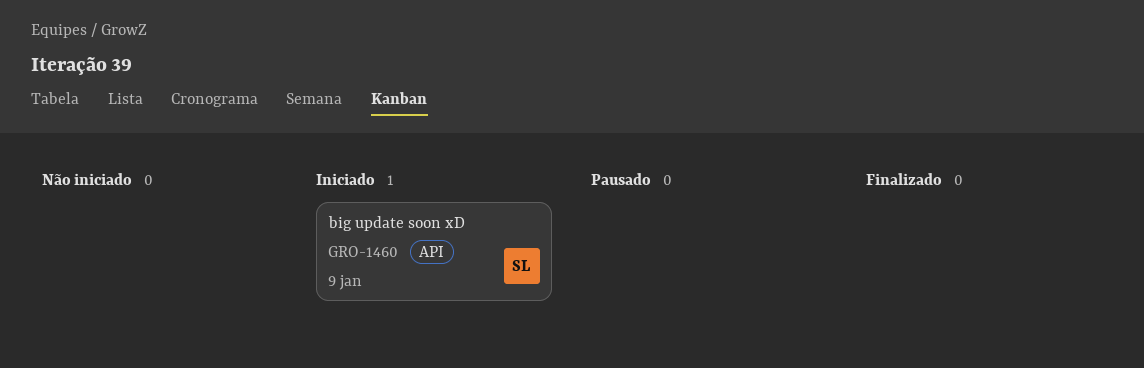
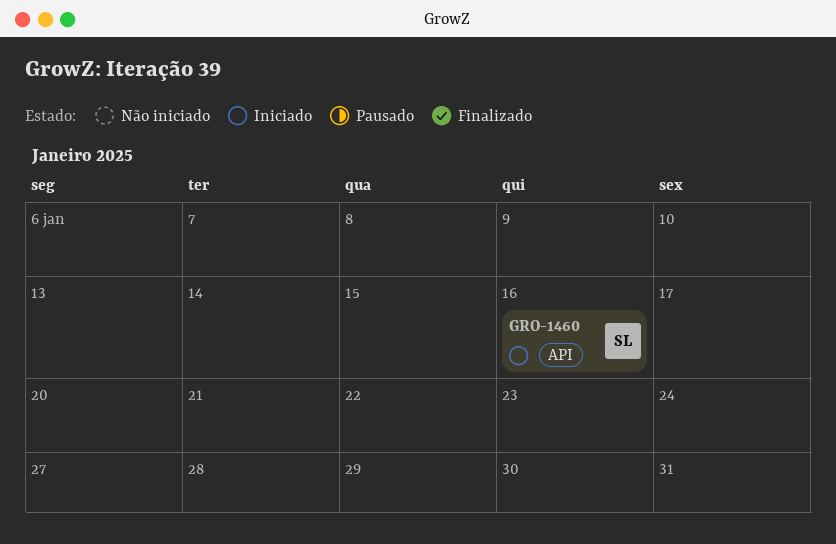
GRO-1460, due: Jan 9 -> Jan 16

